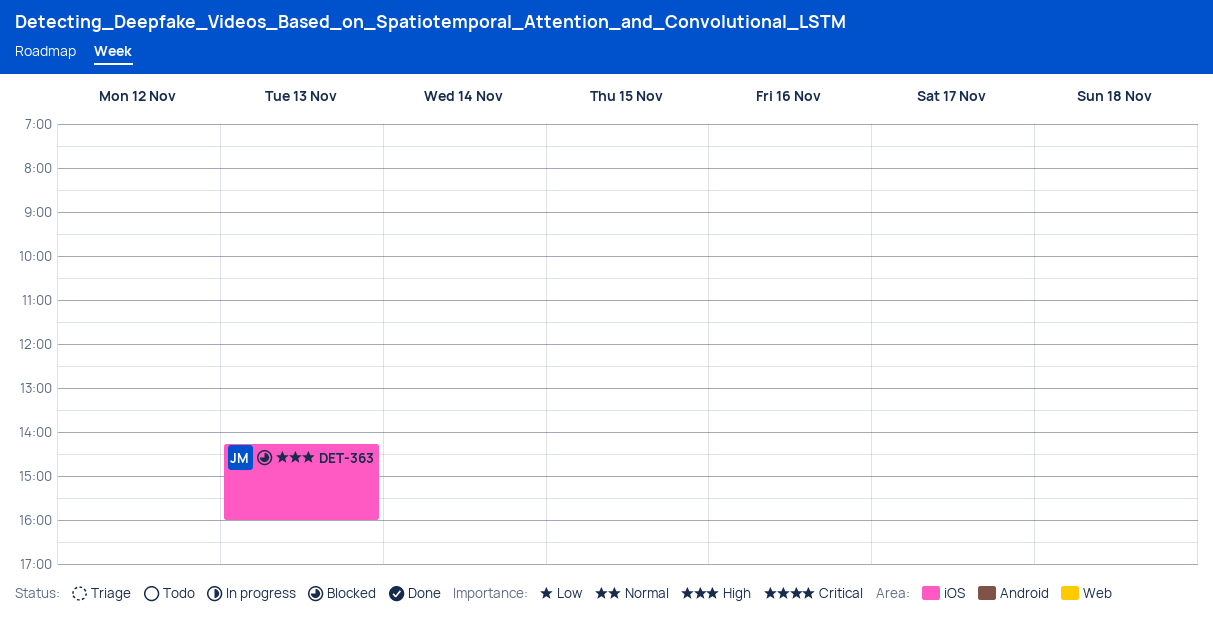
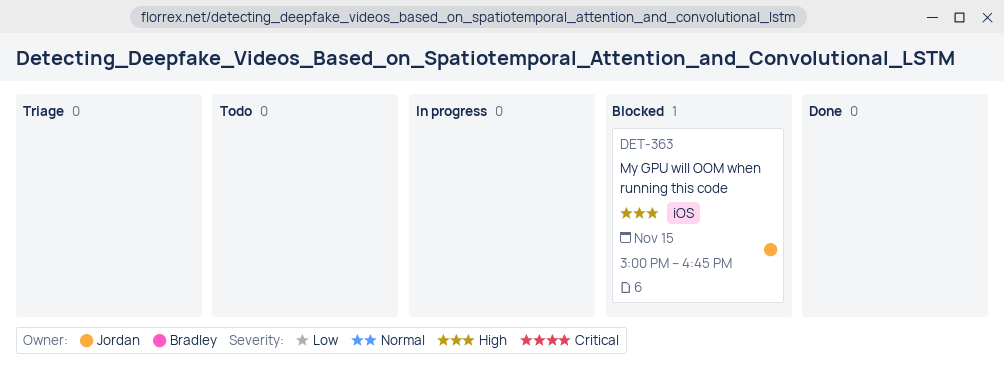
DET-363, day: Nov 13 -> Nov 15
DET-363, begins: 14:15 -> 15:00
DET-363, ends: 16:00 -> 16:45

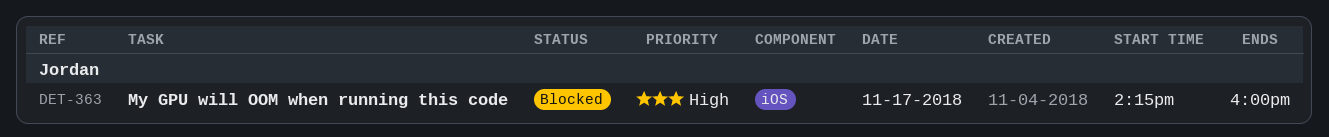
DET-363, day: Nov 15 -> Nov 17
DET-363, begins: 15:00 -> 14:15
DET-363, ends: 16:45 -> 16:00

